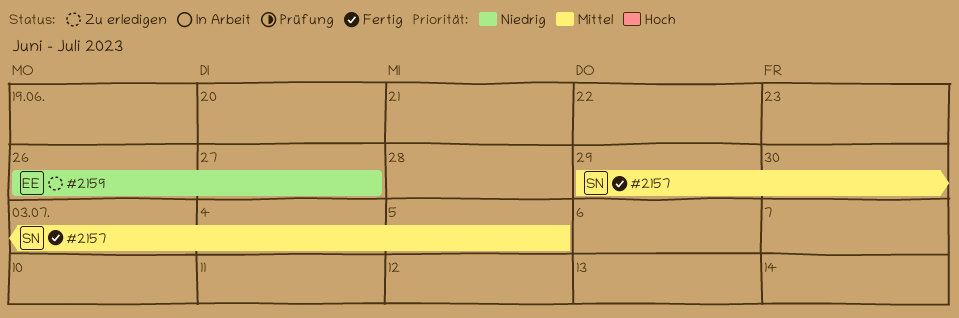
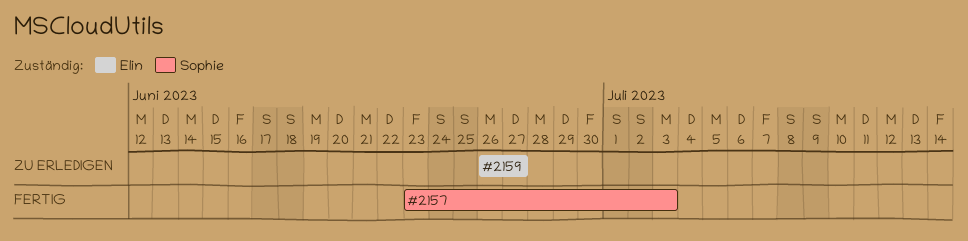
#2157, start: Jun 29 -> Jun 23
#2157, due: Jul 5 -> Jul 3

